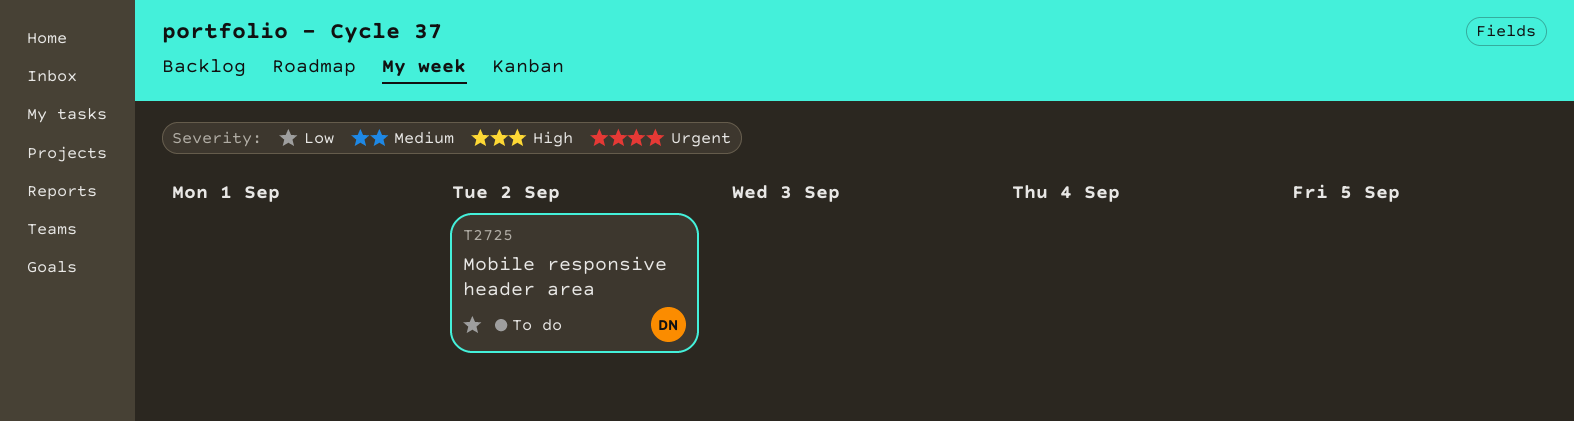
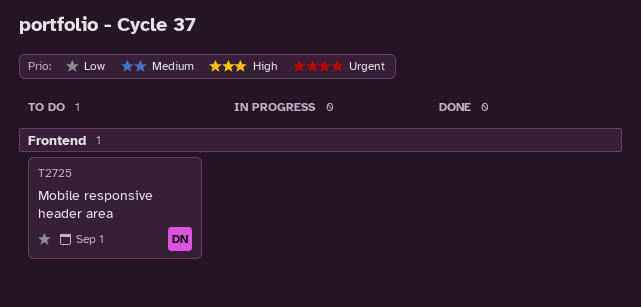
T2725, due: Sep 2 -> Sep 1

